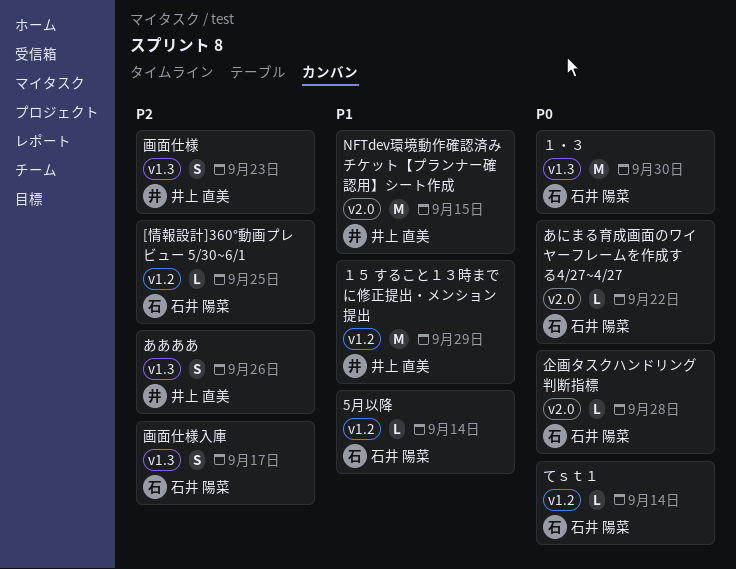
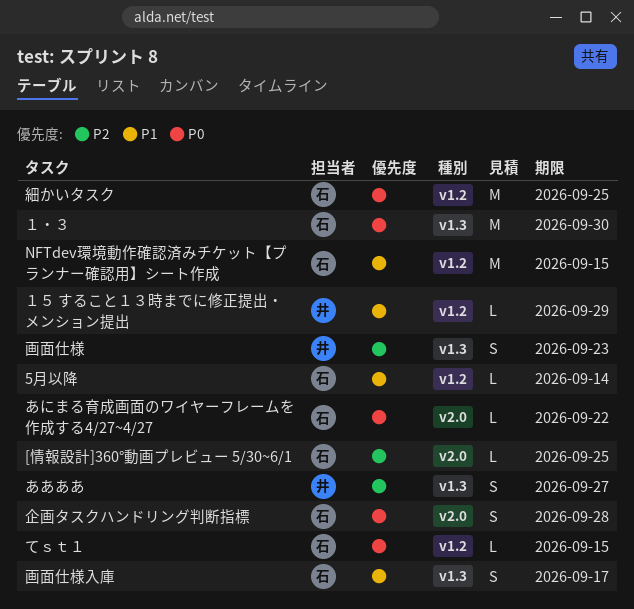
[情報設計]360°動画プレビュー 5/30~6/1, label: v1.2 -> v2.0
NFTdev環境動作確認済みチケット【プランナー確認用】シート作成, owner: 井上 直美 -> 石井 陽菜
NFTdev環境動作確認済みチケット【プランナー確認用】シート作成, label: v2.0 -> v1.2
ああああ, due: Sep 26 -> Sep 27
てｓｔ１, due: Sep 14 -> Sep 15
企画タスクハンドリング判断指標, estimate: L -> S
画面仕様入庫, priority: P2 -> P1
細かいタスク: none -> present
１５ すること１３時までに修正提出・メンション提出, estimate: M -> L

